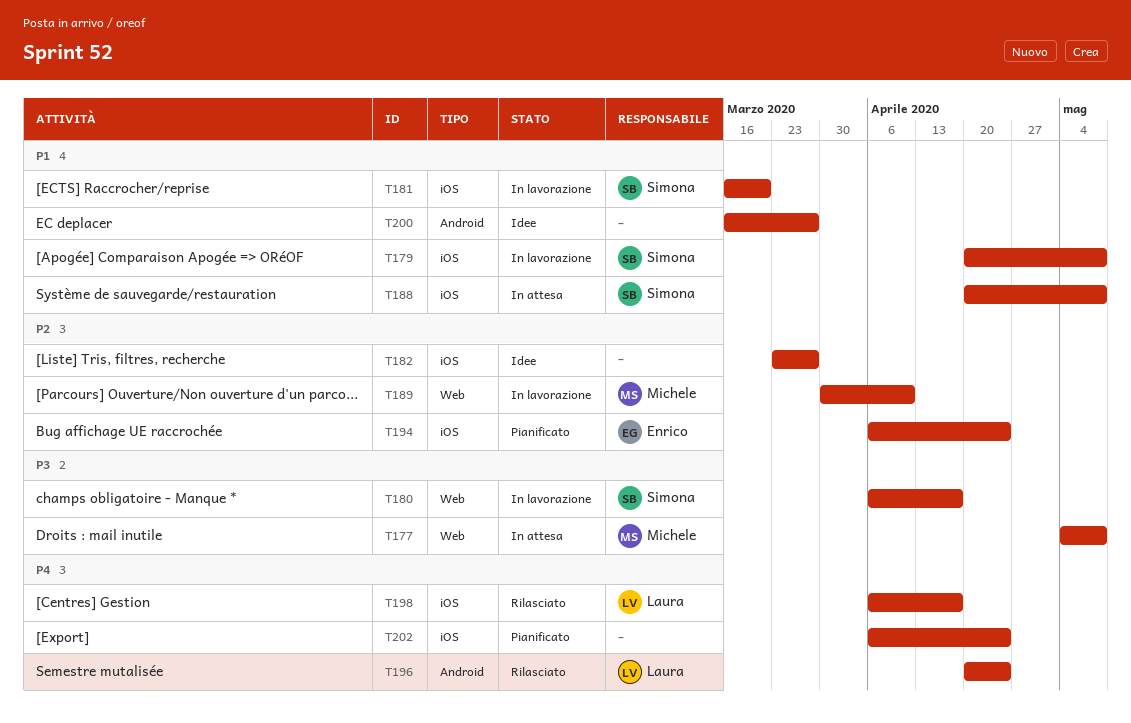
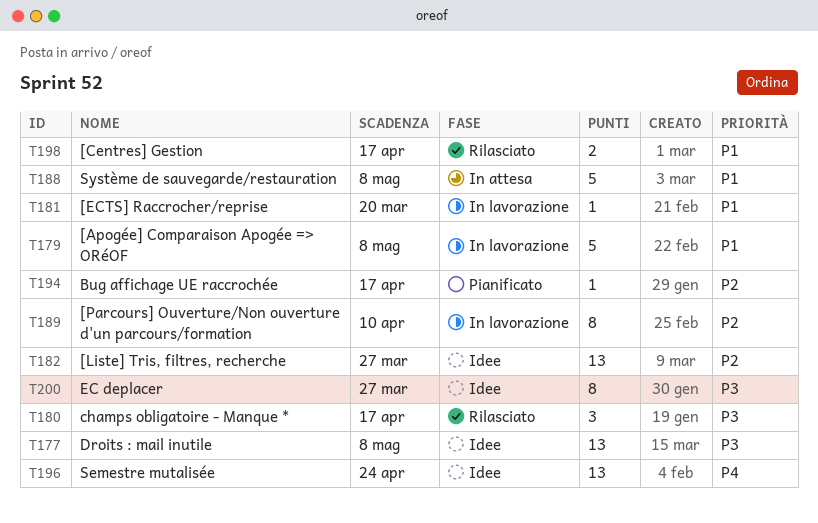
T177, status: In attesa -> Idee
T180, status: In lavorazione -> Rilasciato
T194, due: Apr 24 -> Apr 17
T196, status: Rilasciato -> Idee
T198, priority: P4 -> P1
T200, priority: P1 -> P3
T202: present -> none

